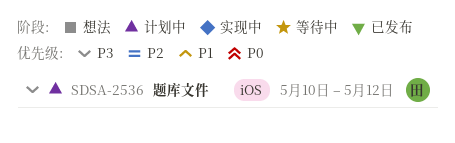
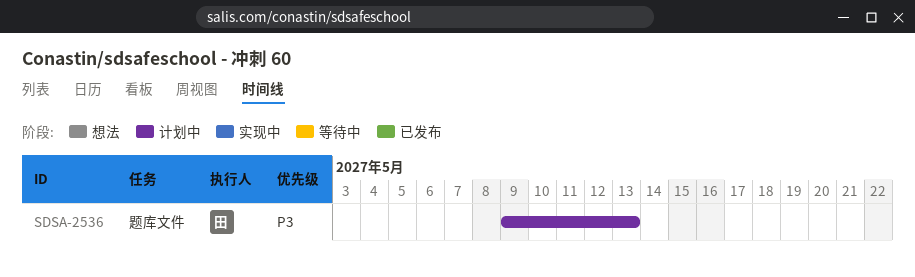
SDSA-2536, start: May 10 -> May 9
SDSA-2536, due: May 12 -> May 13

